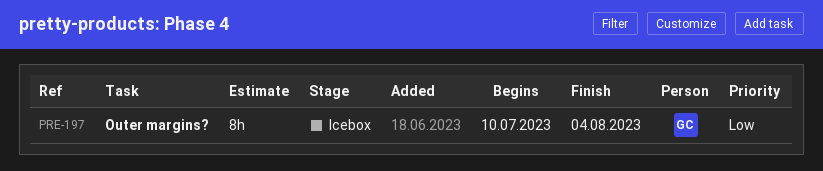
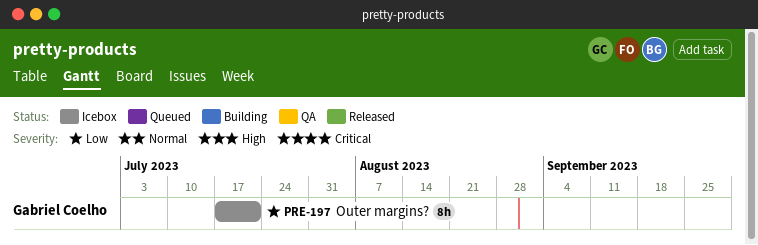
PRE-197, start: Jul 10 -> Jul 17
PRE-197, due: Aug 4 -> Jul 21

